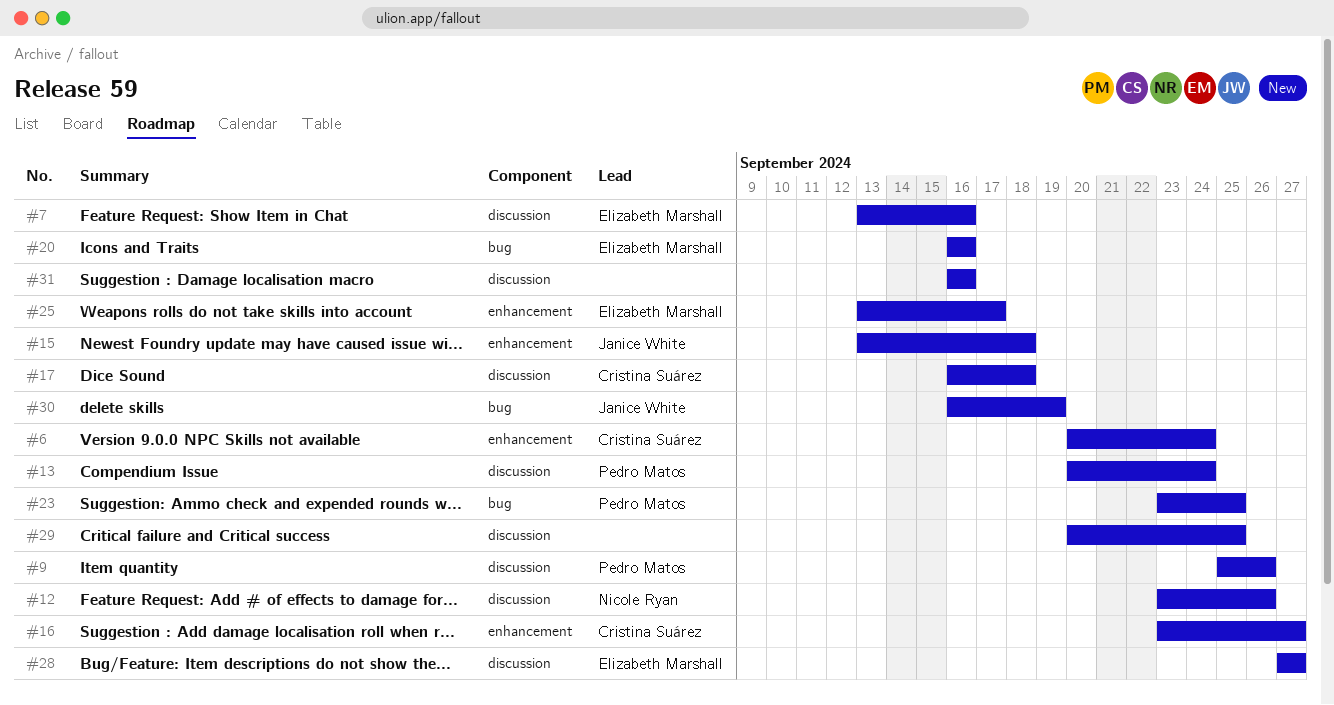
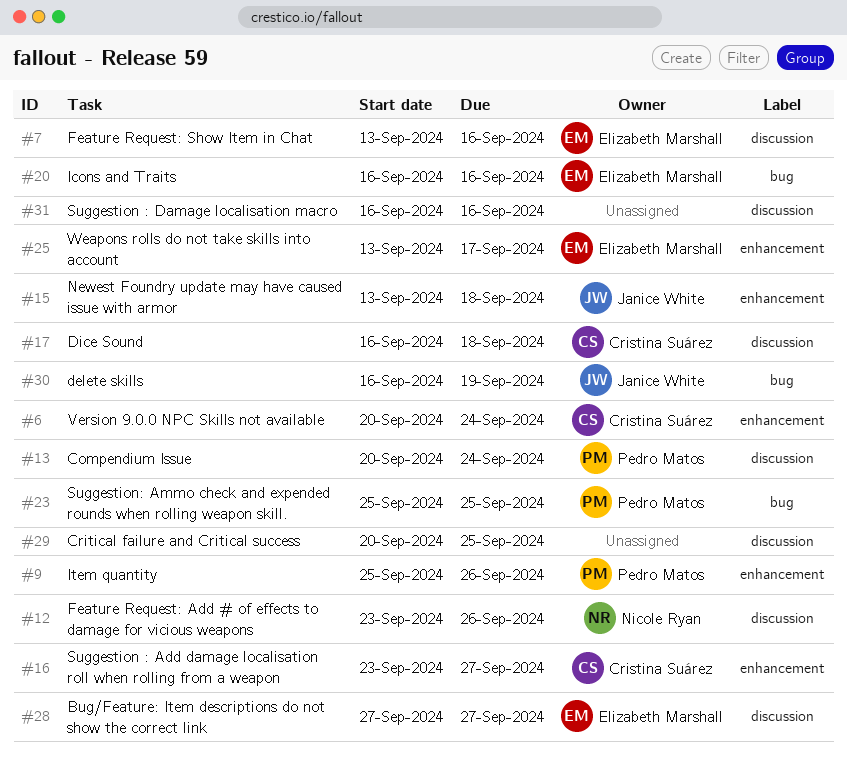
#9, label: discussion -> enhancement
#23, start: Sep 23 -> Sep 25

